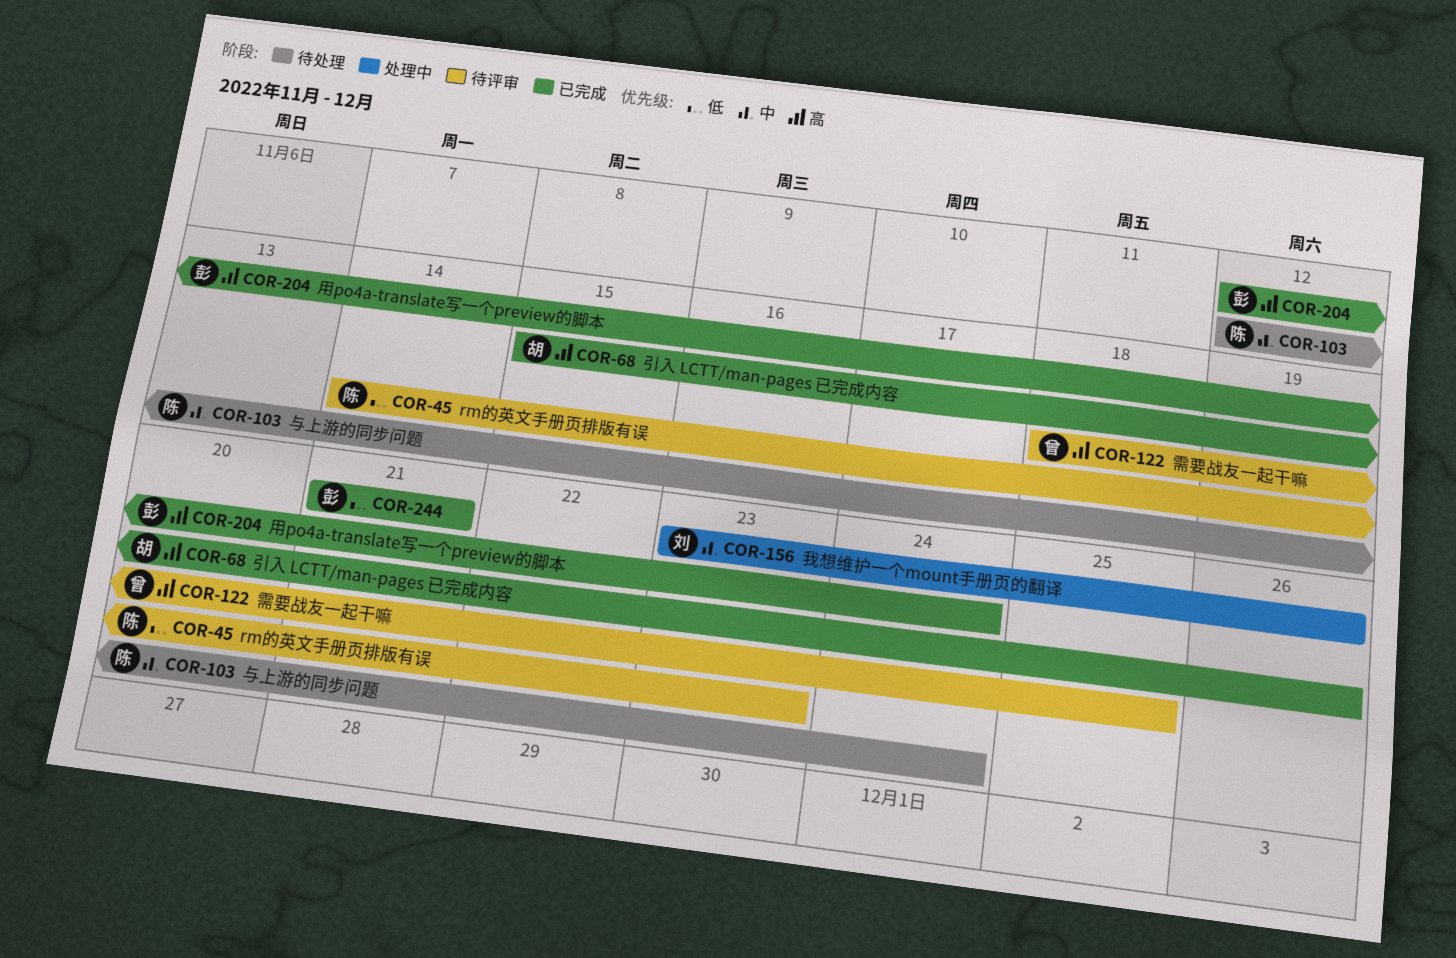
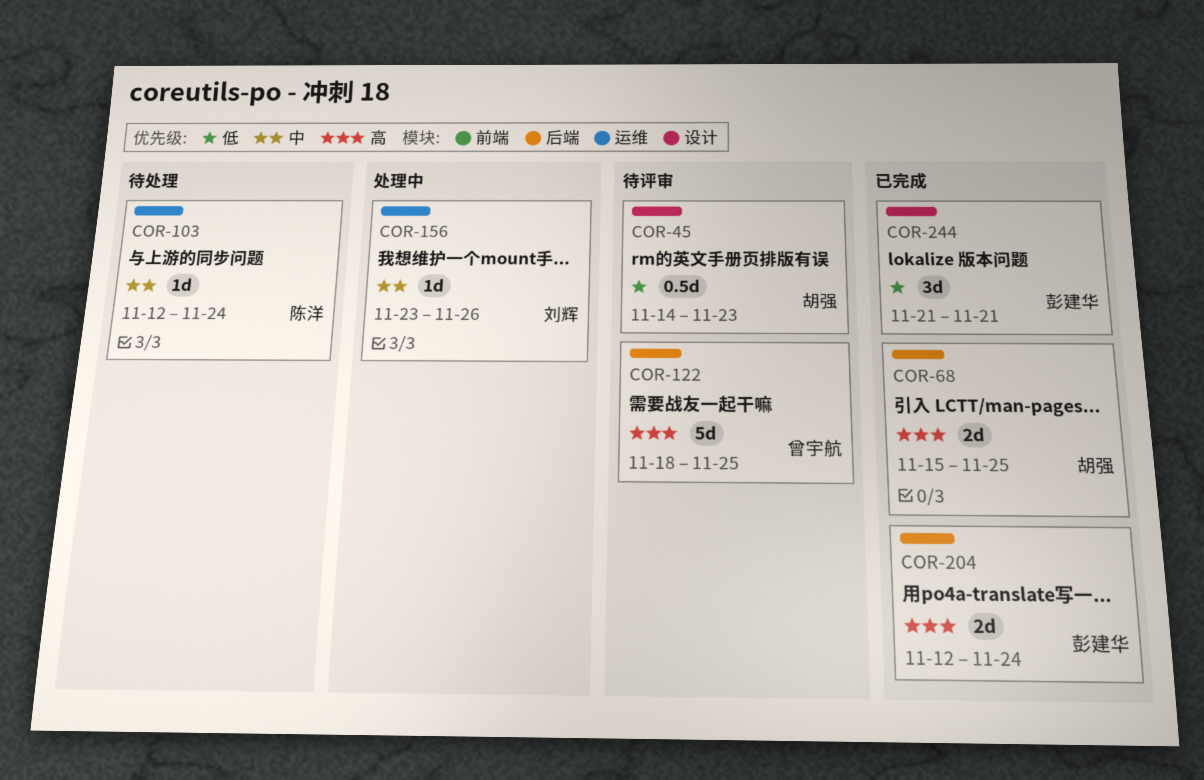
COR-45, owner: 陈洋 -> 胡强
COR-68, due: Nov 26 -> Nov 25

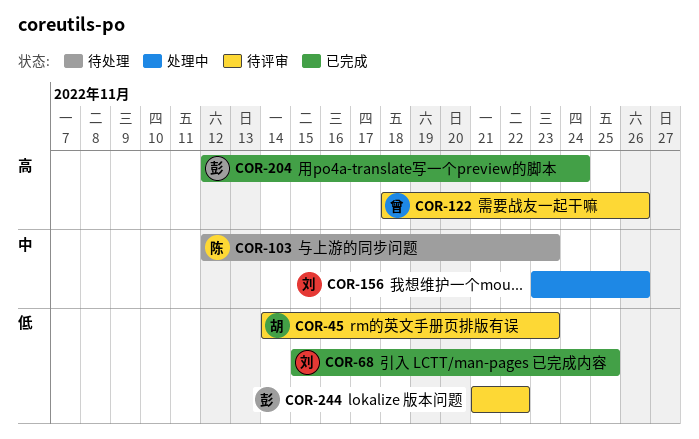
COR-68, owner: 胡强 -> 刘辉
COR-68, priority: 高 -> 低
COR-103, due: Nov 24 -> Nov 23
COR-122, due: Nov 25 -> Nov 26
COR-244, status: 已完成 -> 待评审
COR-244, due: Nov 21 -> Nov 22

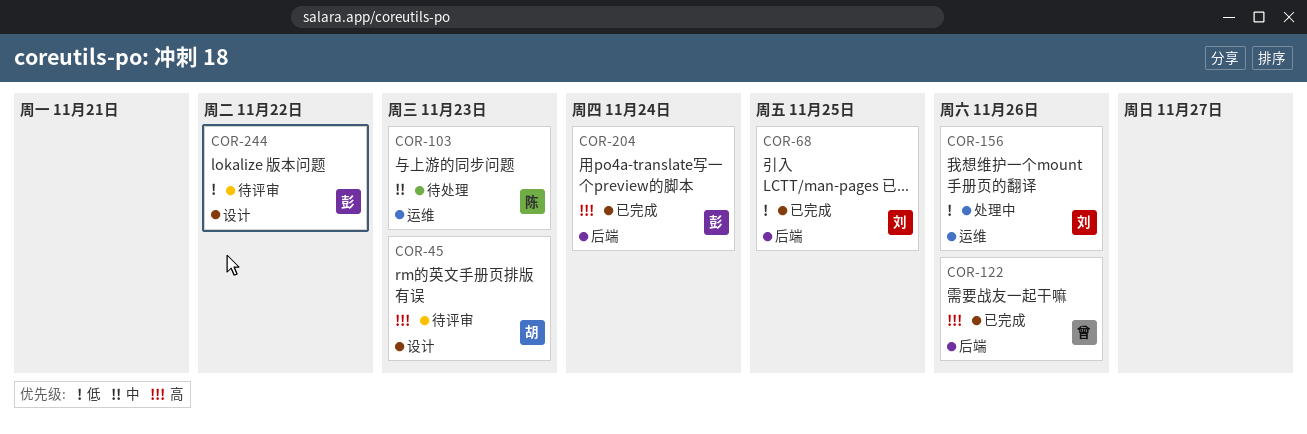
COR-45, priority: 低 -> 高
COR-122, status: 待评审 -> 已完成
COR-156, priority: 中 -> 低

